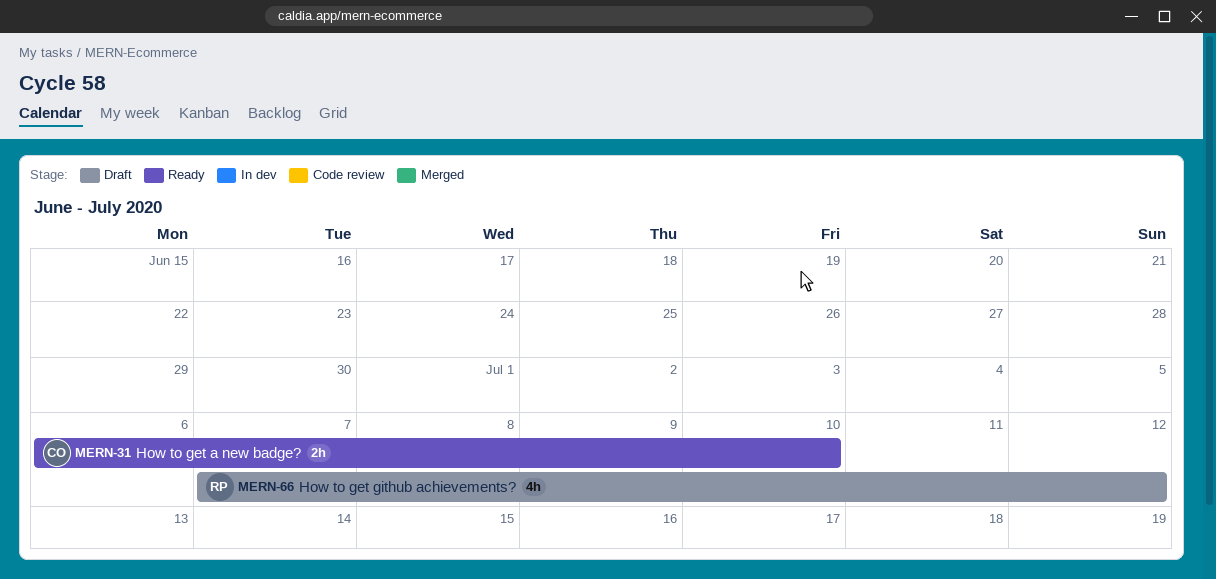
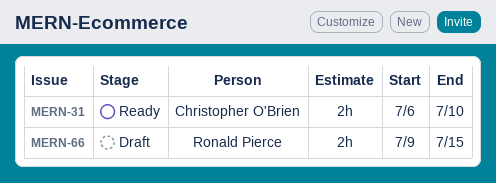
MERN-66, estimate: 4h -> 2h
MERN-66, start: Jul 7 -> Jul 9
MERN-66, due: Jul 12 -> Jul 15

